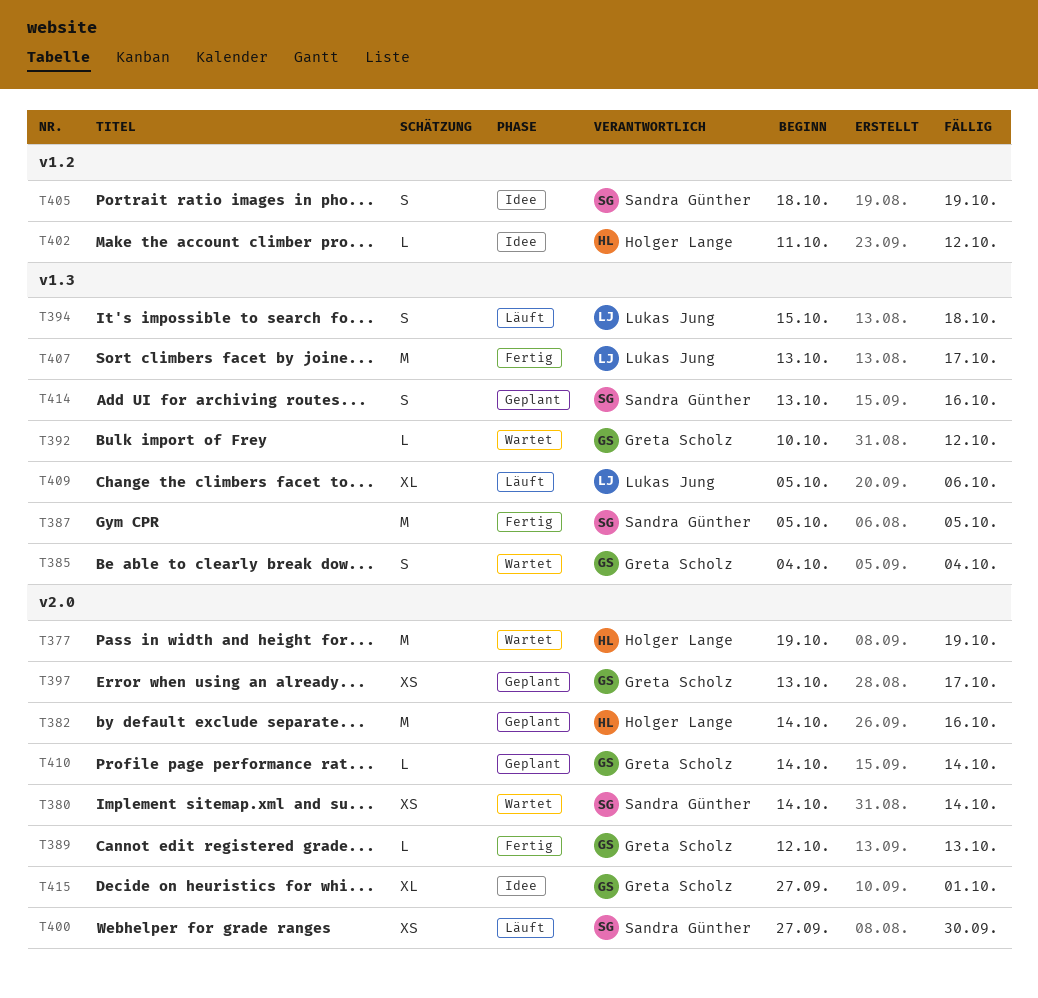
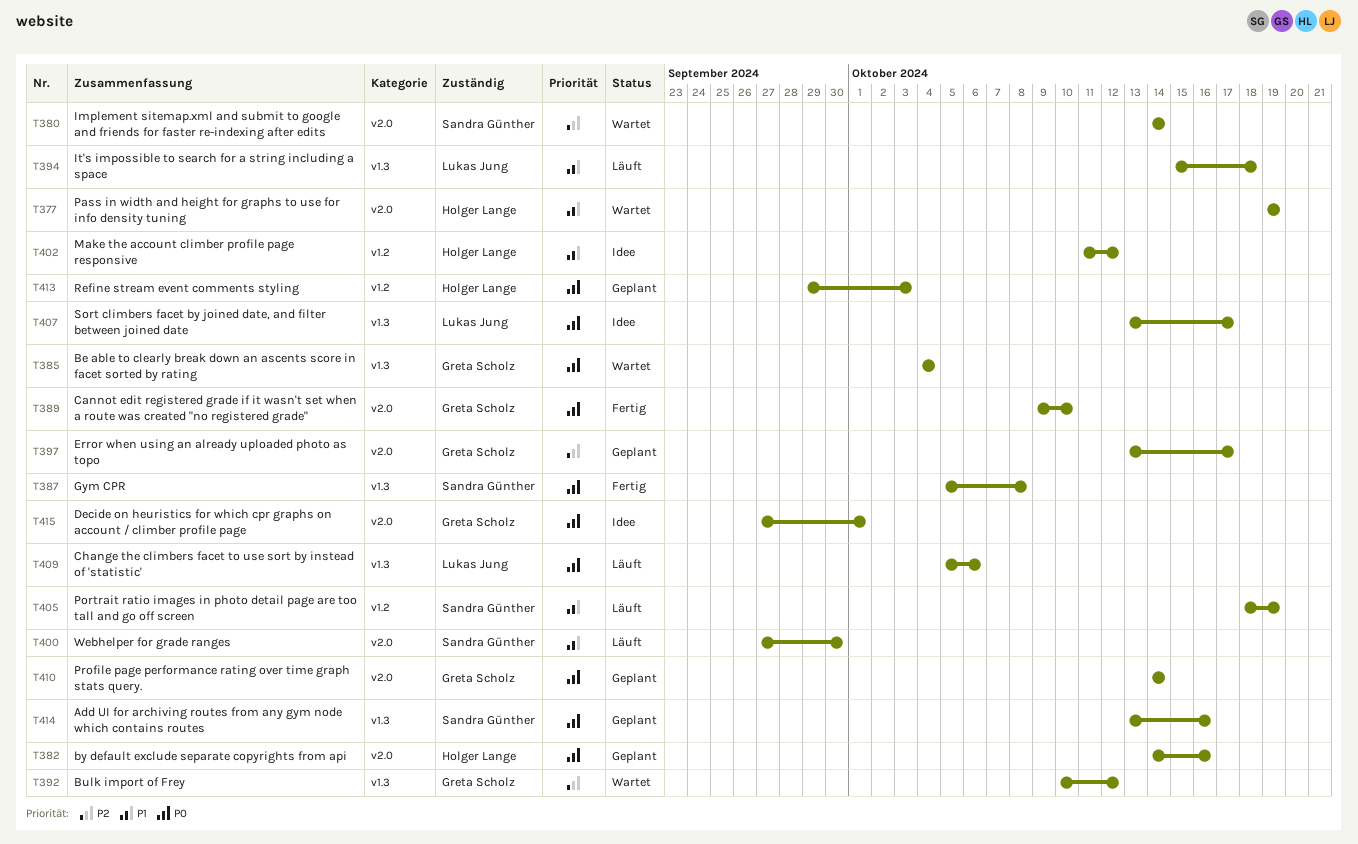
T387, due: Oct 5 -> Oct 8
T389, start: Oct 12 -> Oct 9
T389, due: Oct 13 -> Oct 10
T405, status: Idee -> Läuft
T407, status: Fertig -> Idee
T413: none -> present

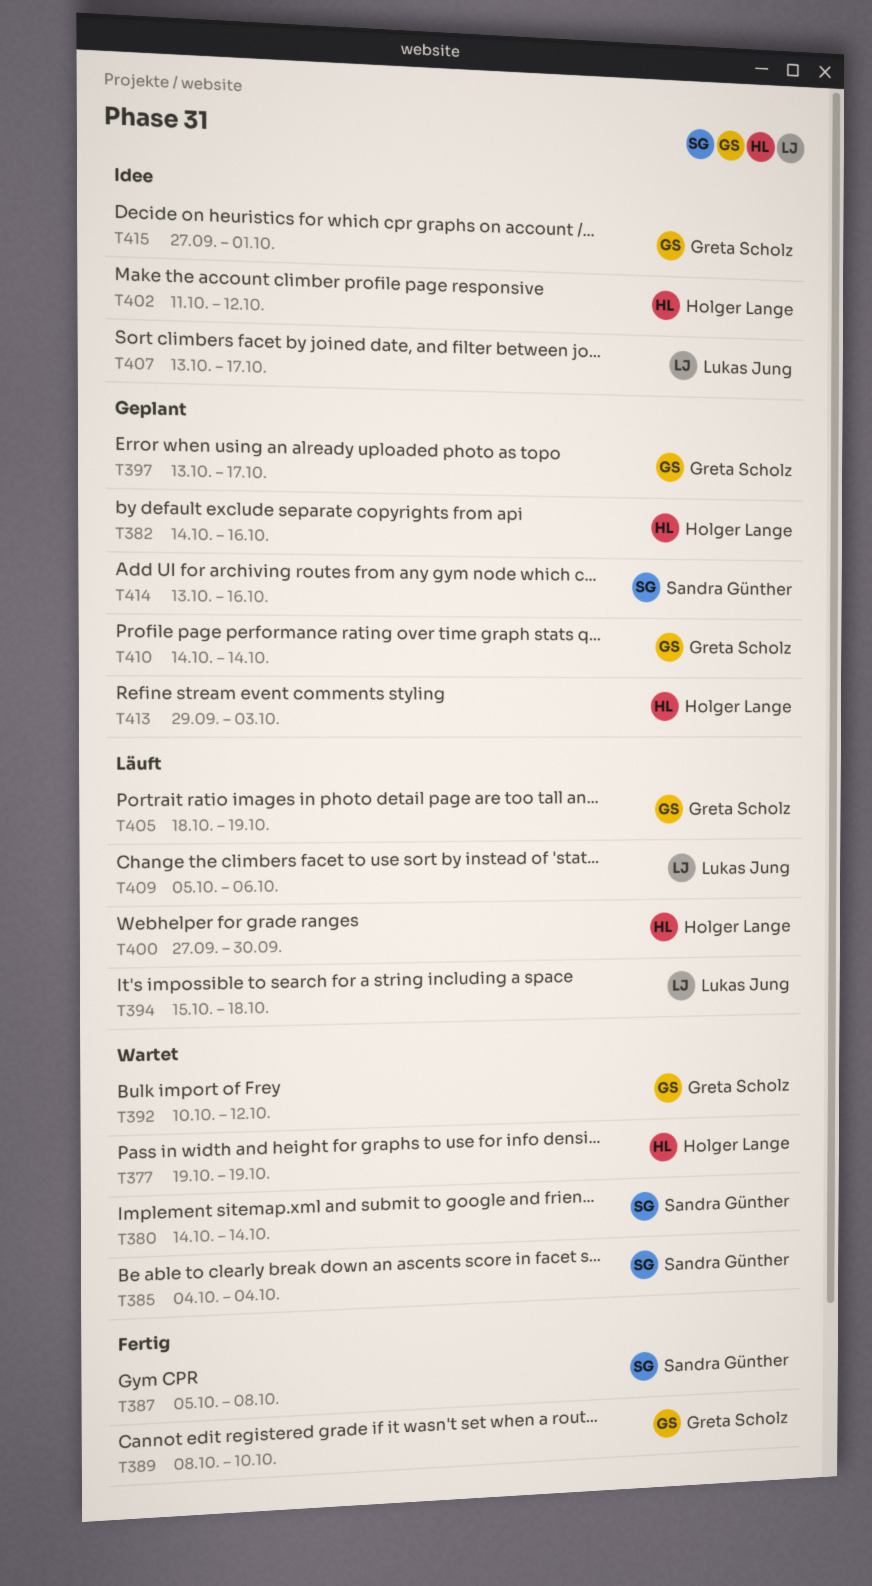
T385, owner: Greta Scholz -> Sandra Günther
T389, start: Oct 9 -> Oct 8
T400, owner: Sandra Günther -> Holger Lange
T405, owner: Sandra Günther -> Greta Scholz

